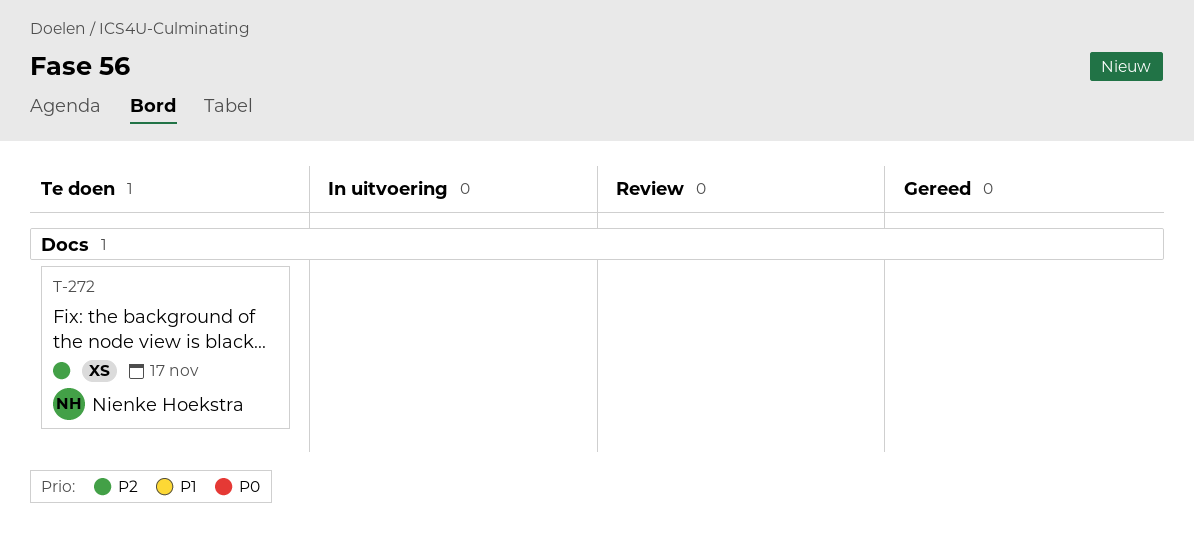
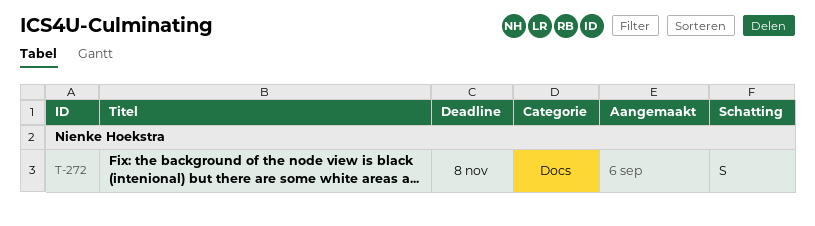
T-272, estimate: XS -> S
T-272, due: Nov 17 -> Nov 8

